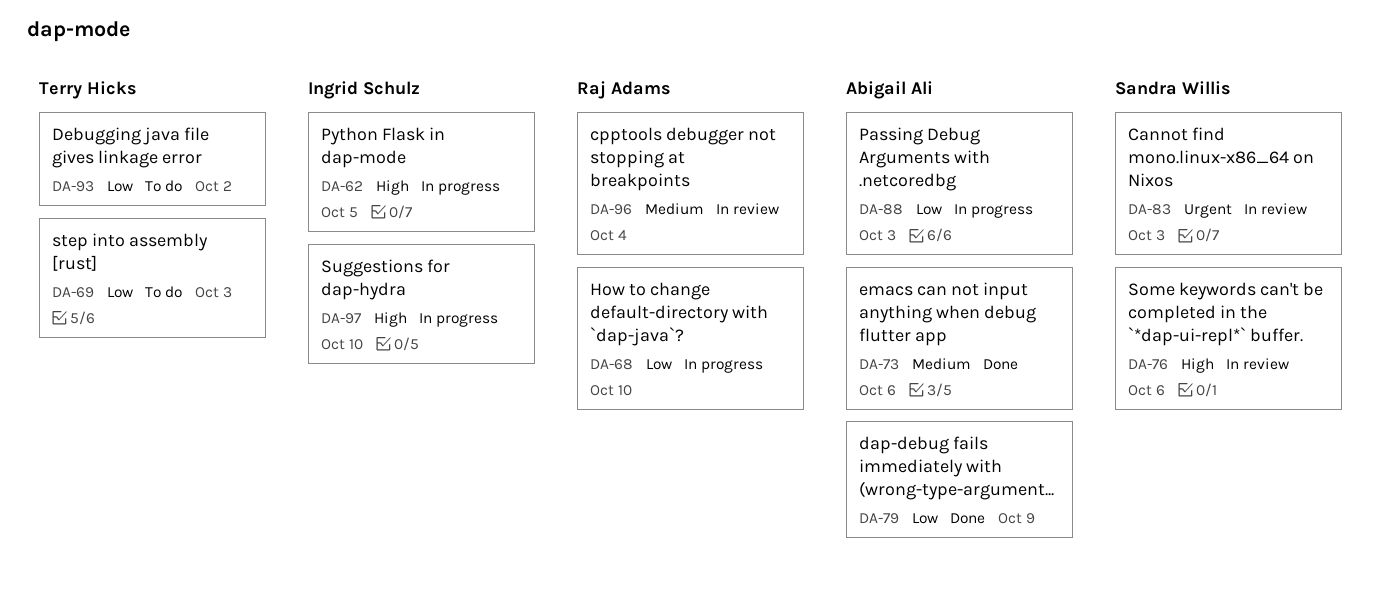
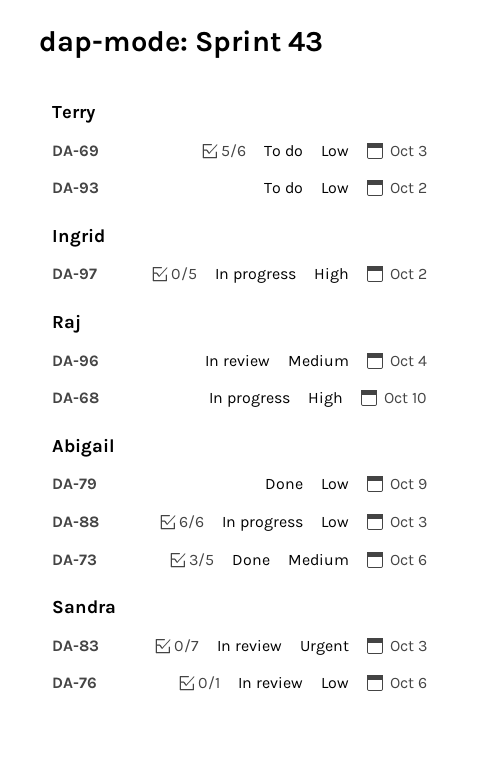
DA-62: present -> none
DA-68, priority: Low -> High
DA-76, priority: High -> Low
DA-97, due: Oct 10 -> Oct 2

